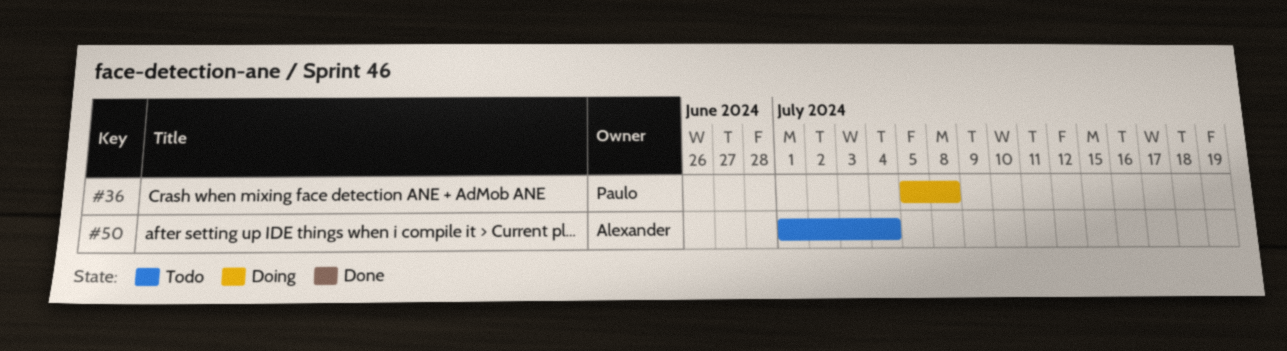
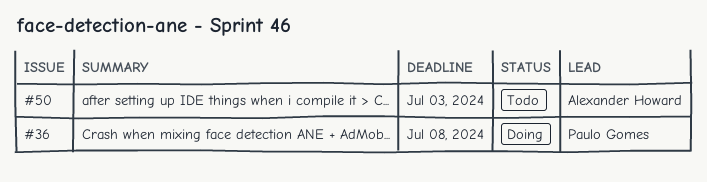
#50, due: Jul 4 -> Jul 3

